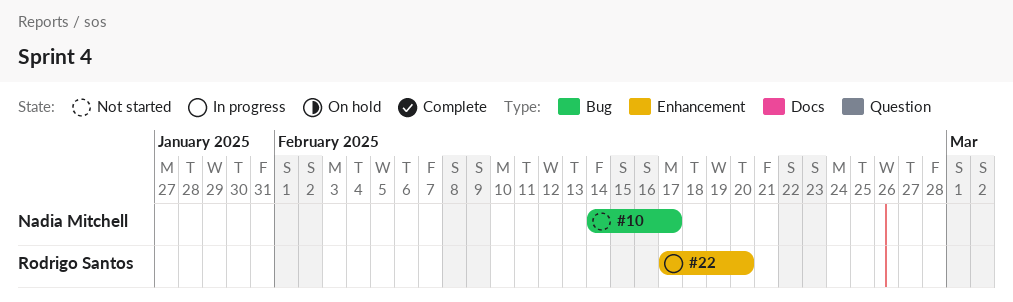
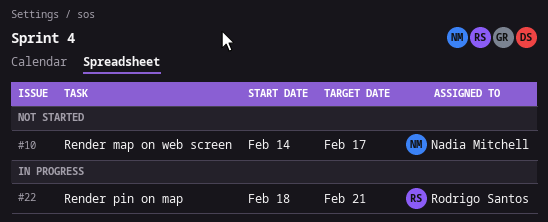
#22, start: Feb 17 -> Feb 18
#22, due: Feb 20 -> Feb 21

